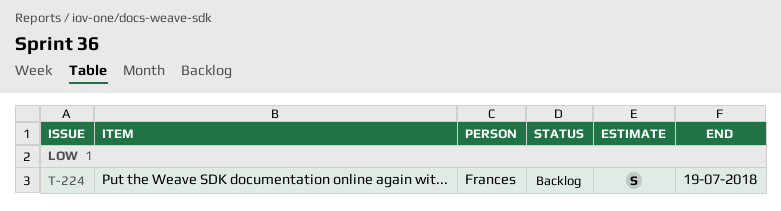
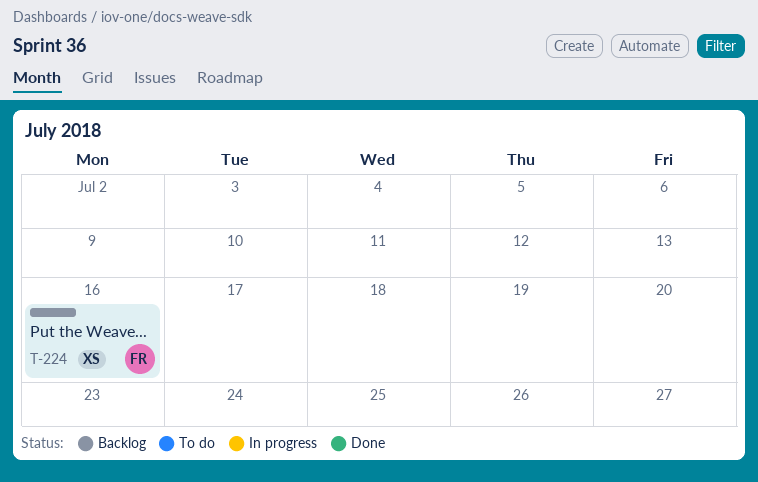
T-224, estimate: S -> XS
T-224, due: Jul 19 -> Jul 16

